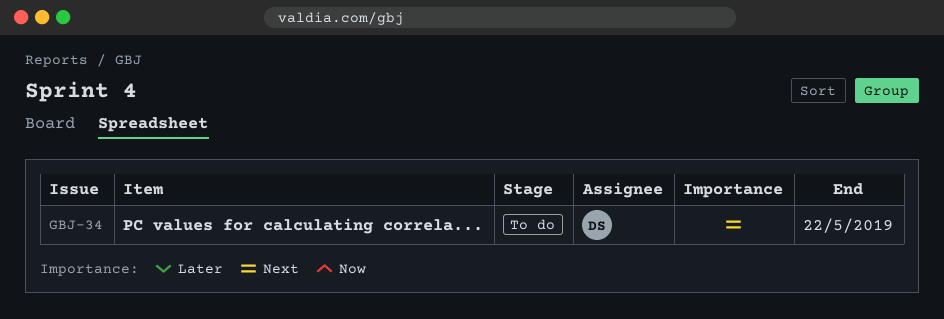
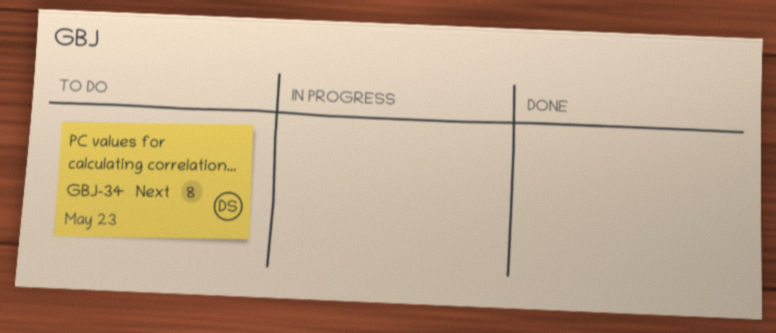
GBJ-34, due: May 22 -> May 23

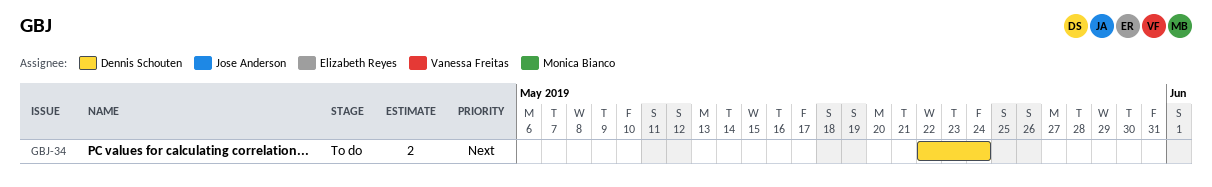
GBJ-34, estimate: 8 -> 2
GBJ-34, due: May 23 -> May 24

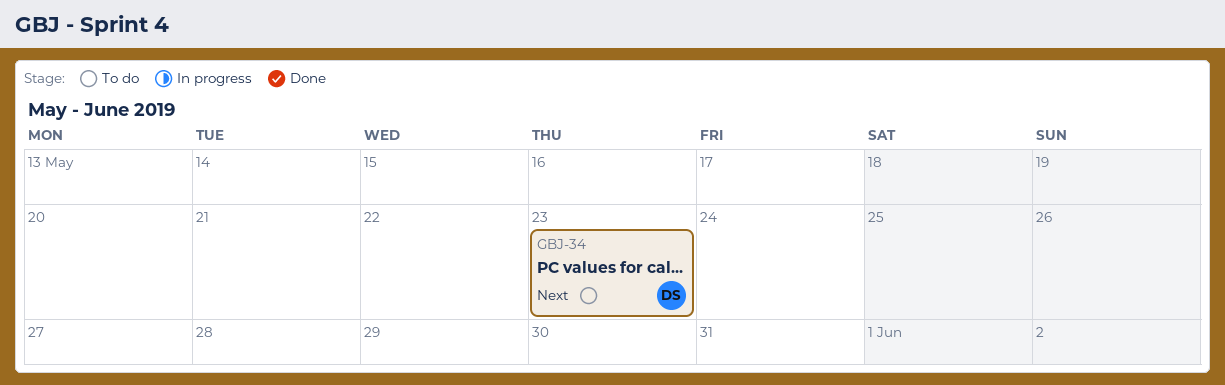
GBJ-34, due: May 24 -> May 23

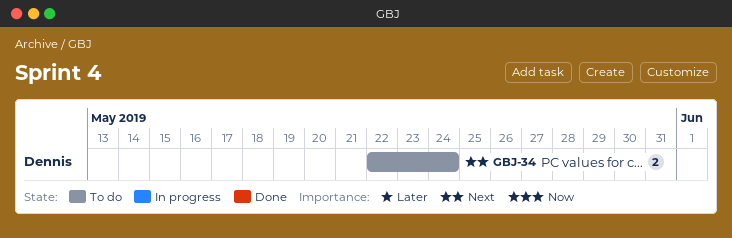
GBJ-34, due: May 23 -> May 24

